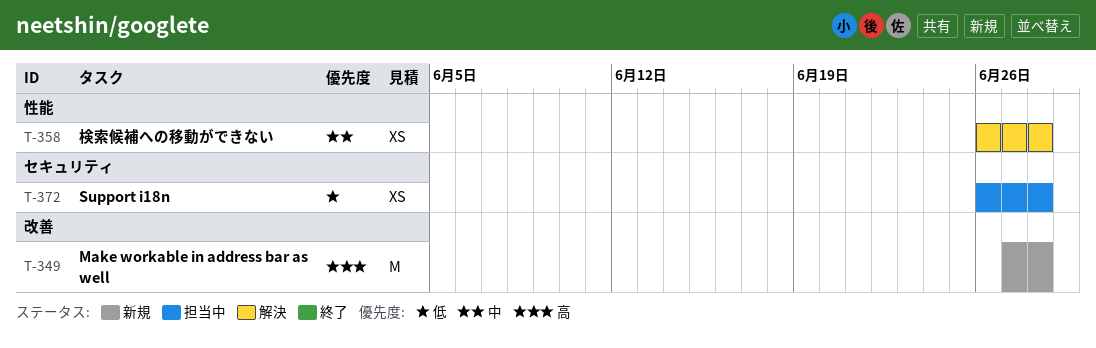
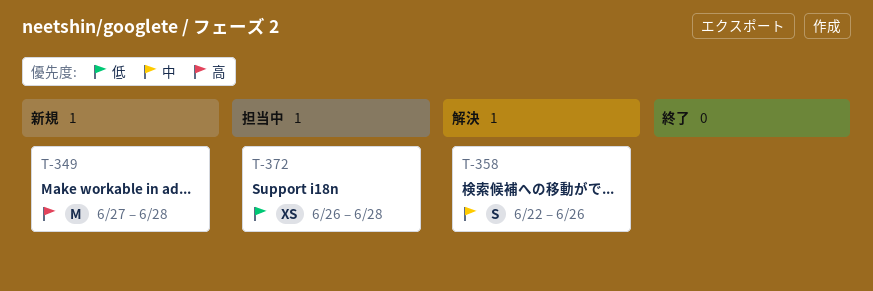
T-358, estimate: XS -> S
T-358, start: Jun 26 -> Jun 22
T-358, due: Jun 28 -> Jun 26

